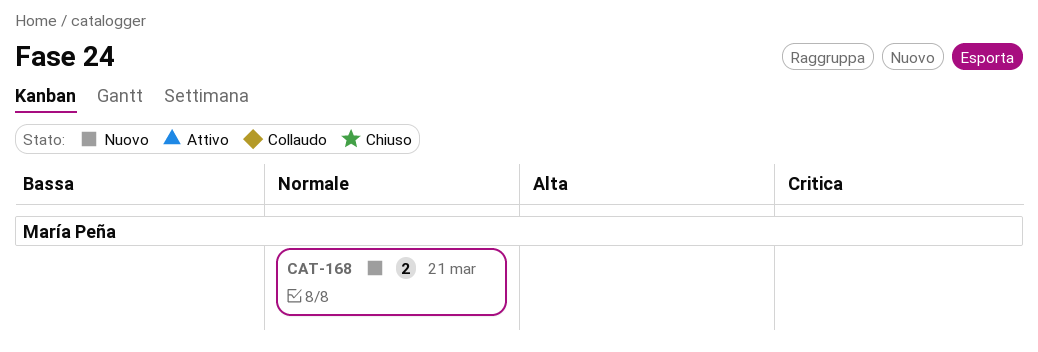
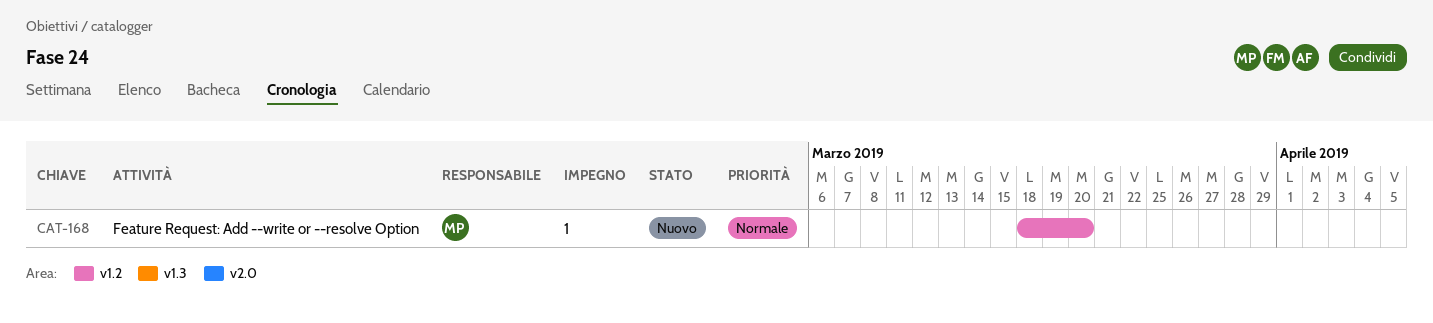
CAT-168, estimate: 2 -> 1
CAT-168, due: Mar 21 -> Mar 20

